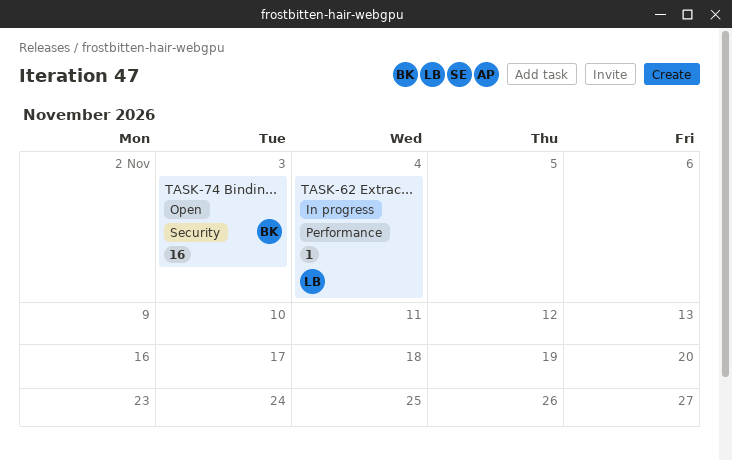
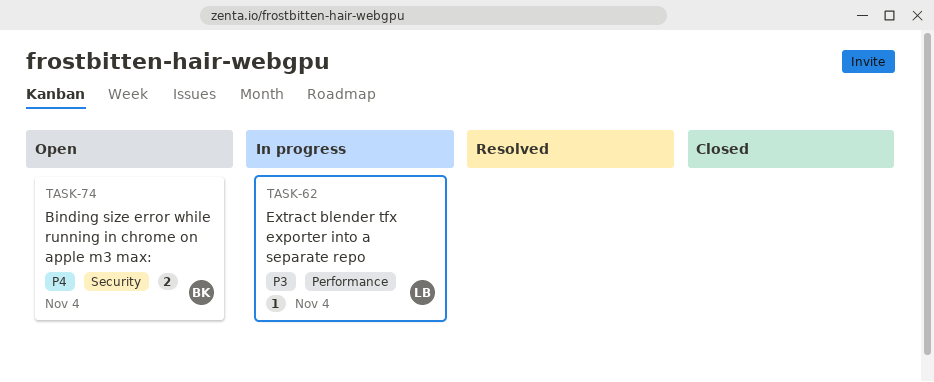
TASK-74, estimate: 16 -> 2
TASK-74, due: Nov 3 -> Nov 4

